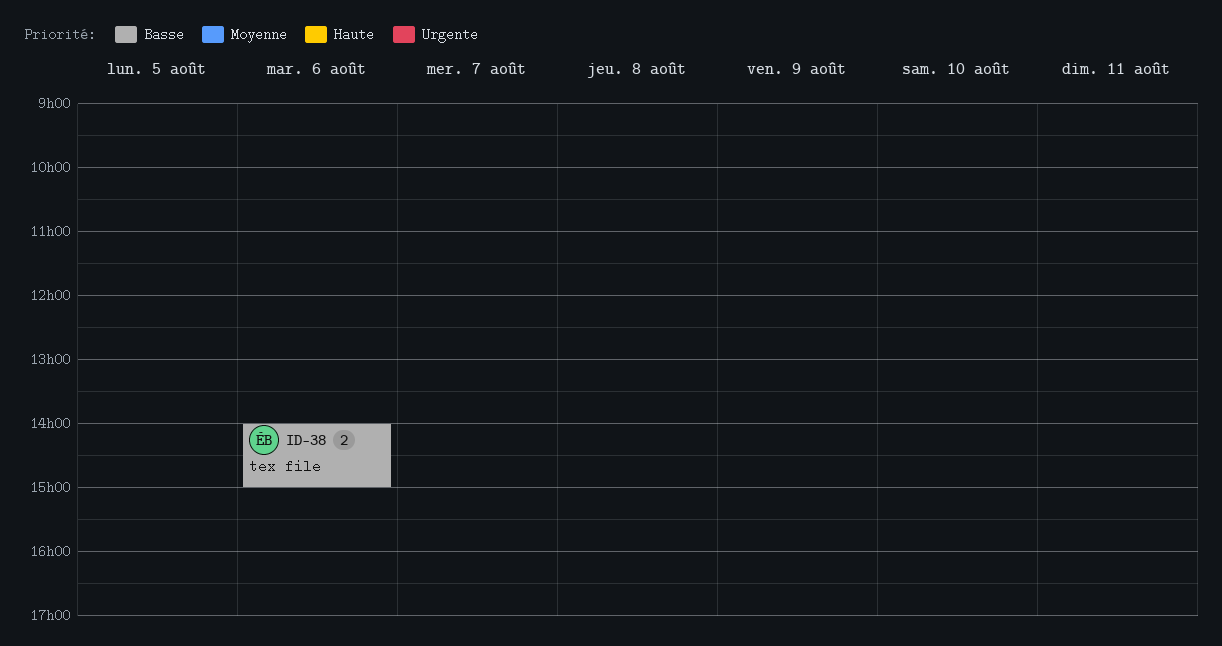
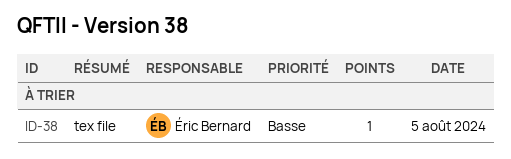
ID-38, estimate: 2 -> 1
ID-38, day: Aug 6 -> Aug 5

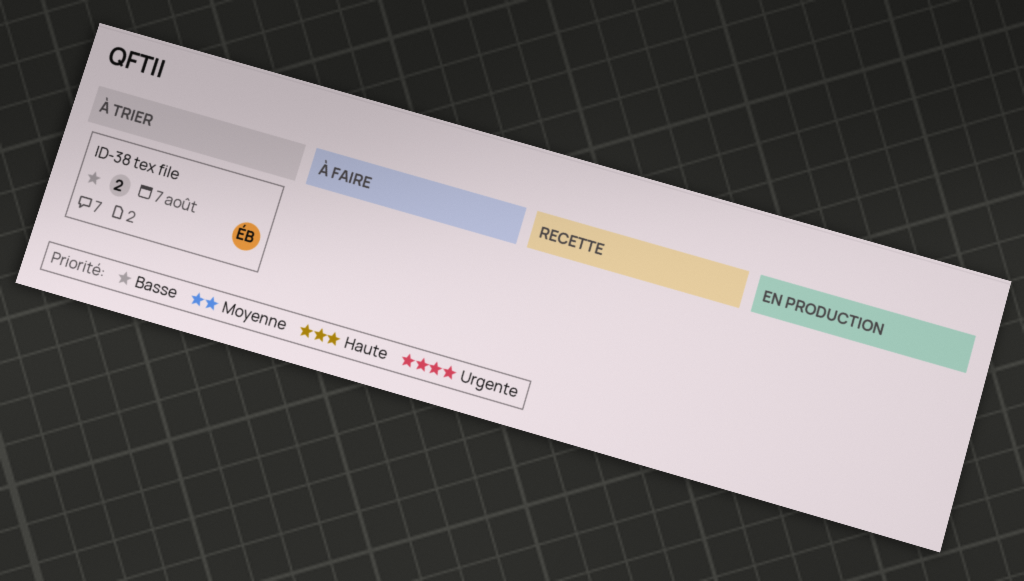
ID-38, estimate: 1 -> 2
ID-38, day: Aug 5 -> Aug 7

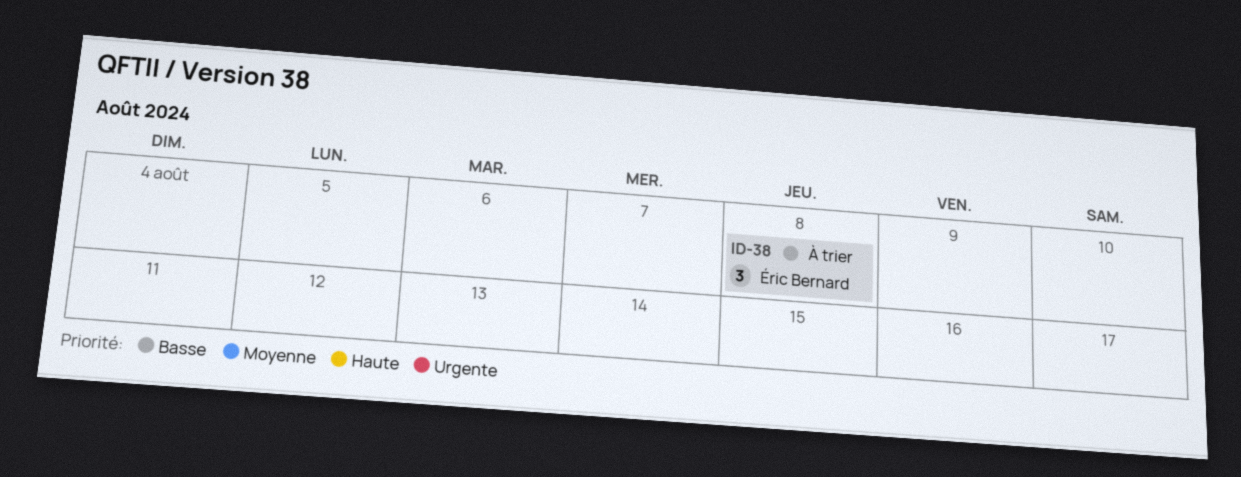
ID-38, estimate: 2 -> 3
ID-38, day: Aug 7 -> Aug 8

